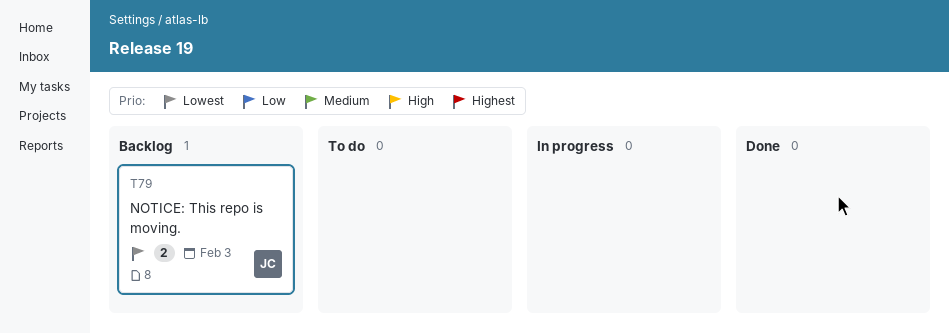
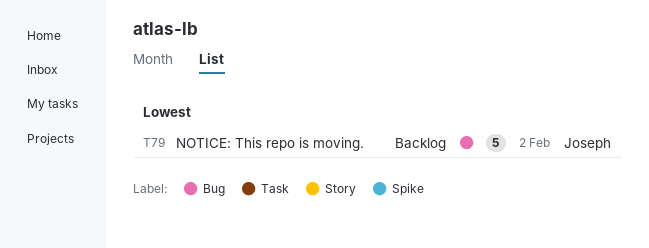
T79, estimate: 2 -> 5
T79, due: Feb 3 -> Feb 2

